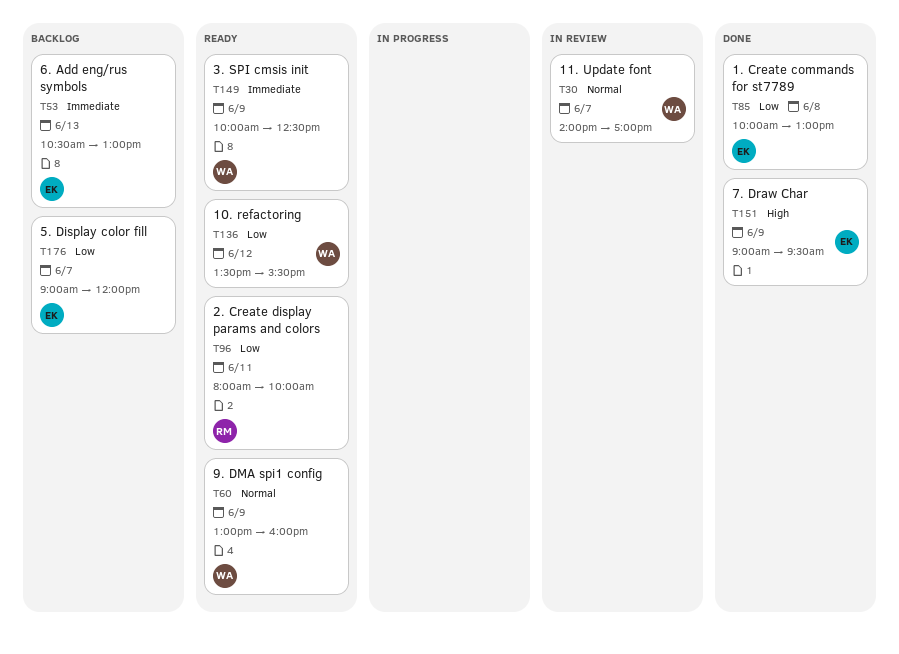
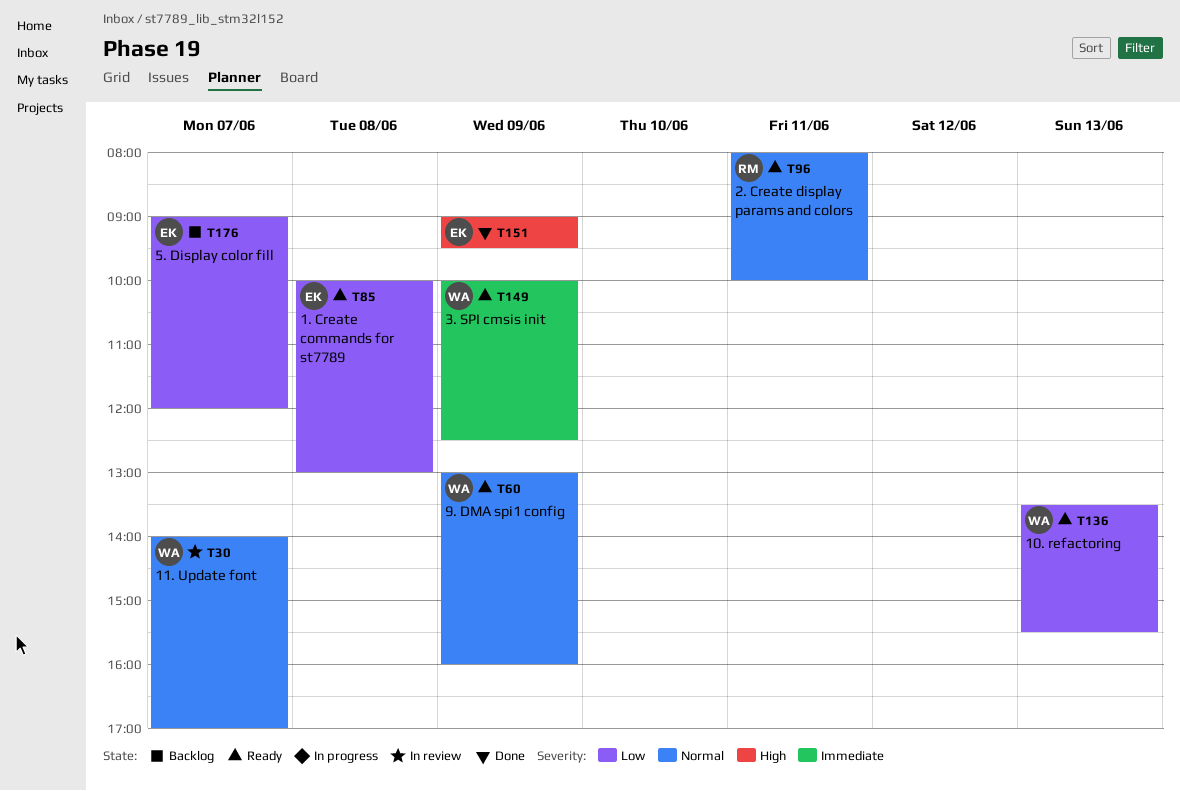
T53: present -> none
T85, status: Done -> Ready
T96, priority: Low -> Normal
T136, day: Jun 12 -> Jun 13

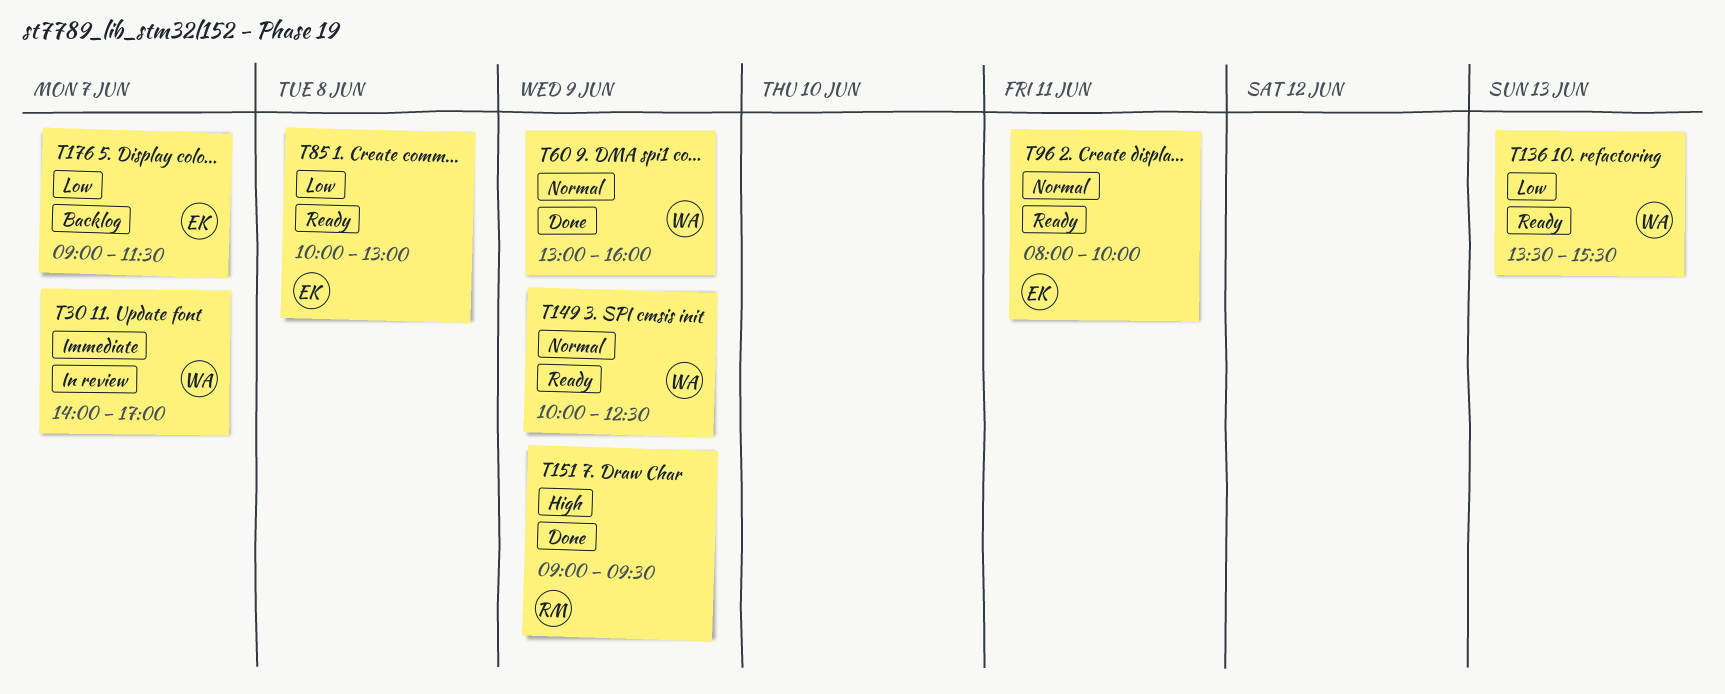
T30, priority: Normal -> Immediate
T60, status: Ready -> Done
T96, owner: RM -> EK
T149, priority: Immediate -> Normal
T151, owner: EK -> RM
T176, ends: 12:00 -> 11:30

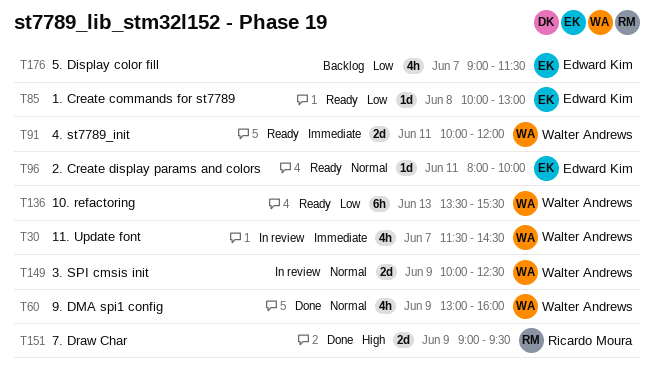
T30, begins: 14:00 -> 11:30
T30, ends: 17:00 -> 14:30
T91: none -> present
T149, status: Ready -> In review

